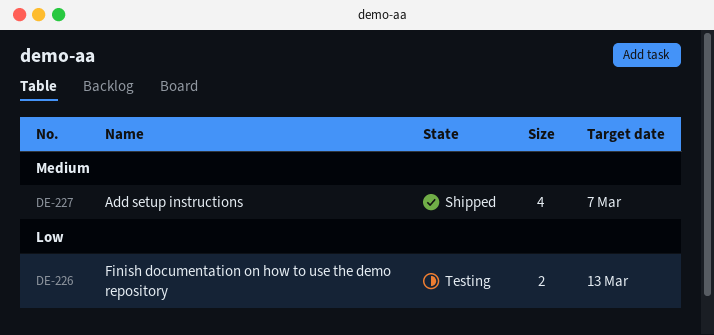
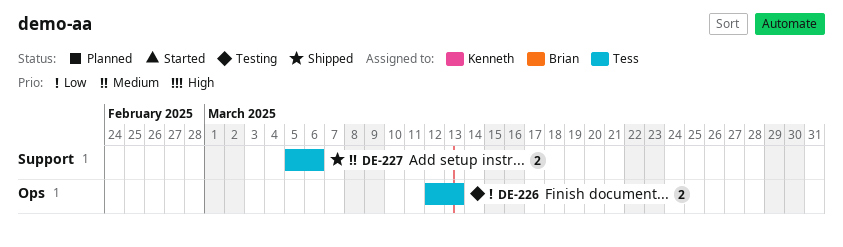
DE-227, estimate: 4 -> 2
DE-227, due: Mar 7 -> Mar 6

